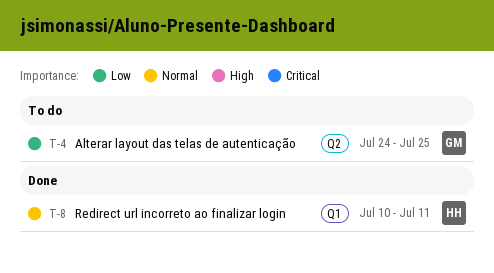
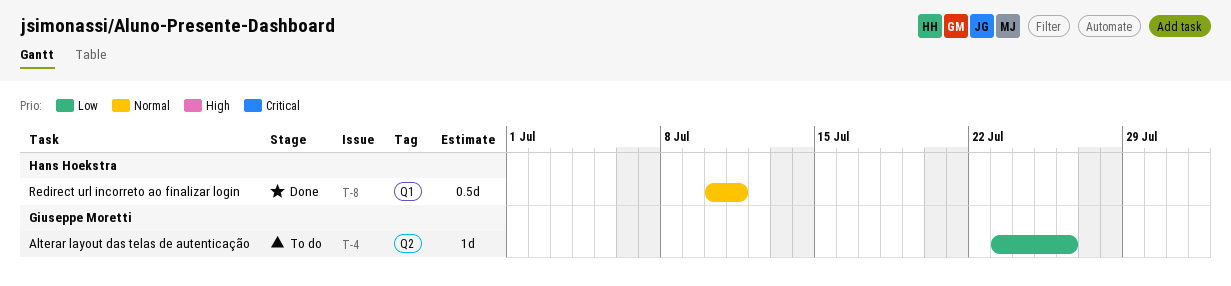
T-4, start: Jul 24 -> Jul 23
T-4, due: Jul 25 -> Jul 26

